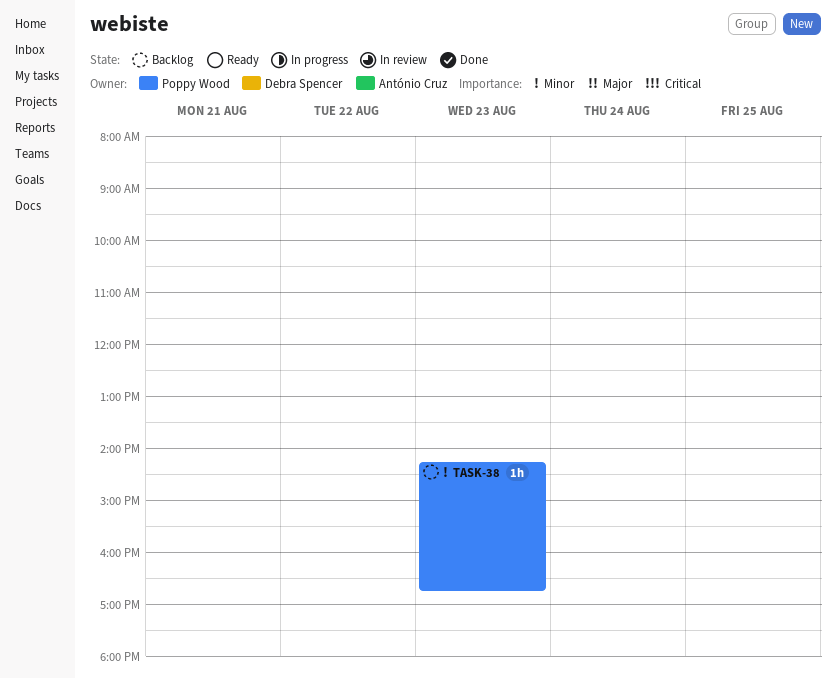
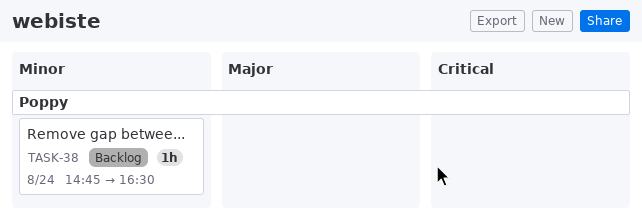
TASK-38, day: Aug 23 -> Aug 24
TASK-38, begins: 14:15 -> 14:45
TASK-38, ends: 16:45 -> 16:30

